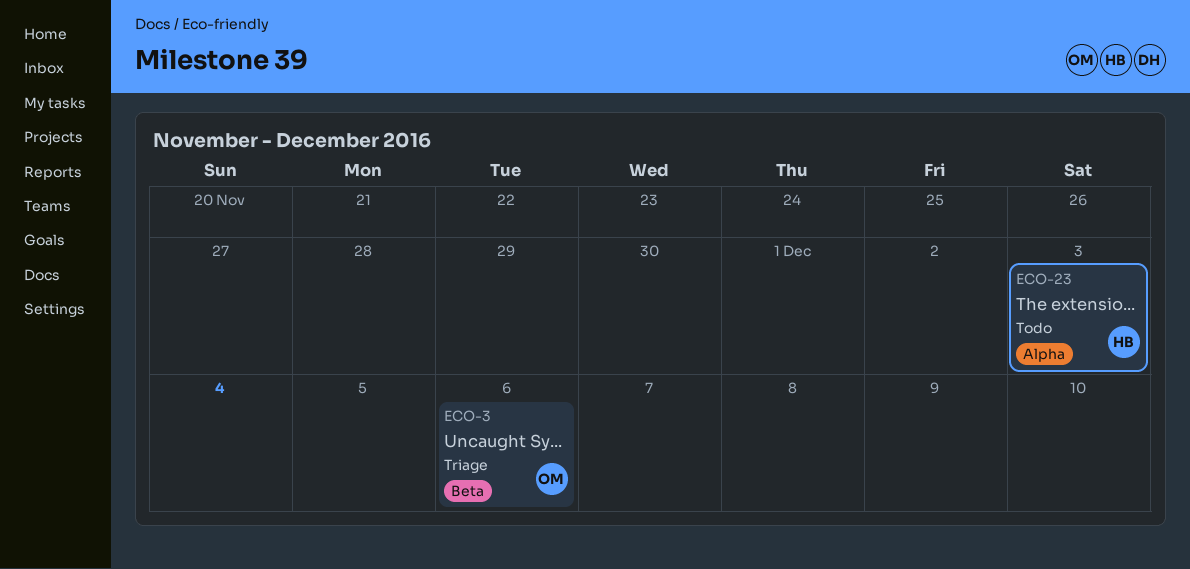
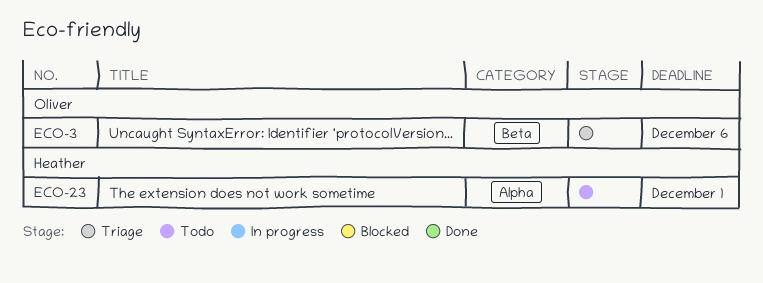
ECO-23, due: Dec 3 -> Dec 1

